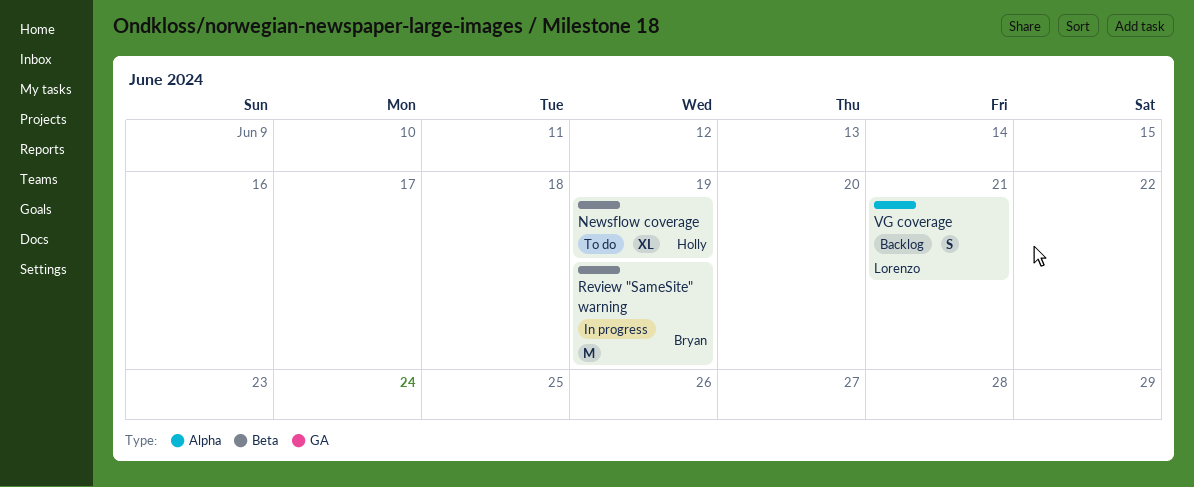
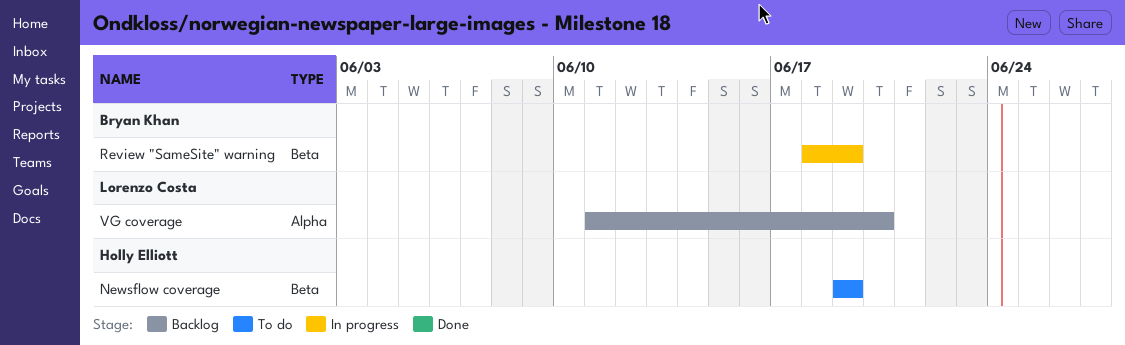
VG coverage, due: Jun 21 -> Jun 20

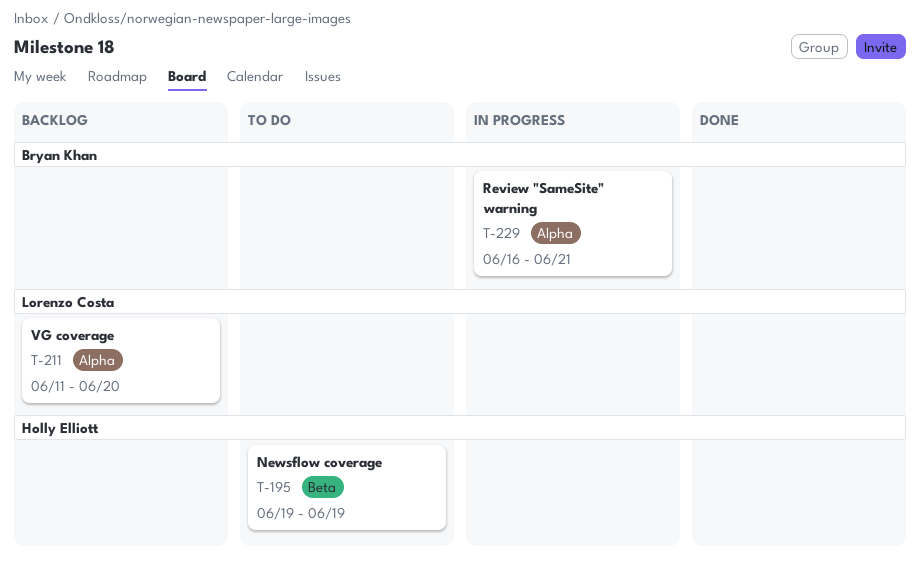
Review "SameSite" warning, label: Beta -> Alpha
Review "SameSite" warning, start: Jun 18 -> Jun 16
Review "SameSite" warning, due: Jun 19 -> Jun 21

